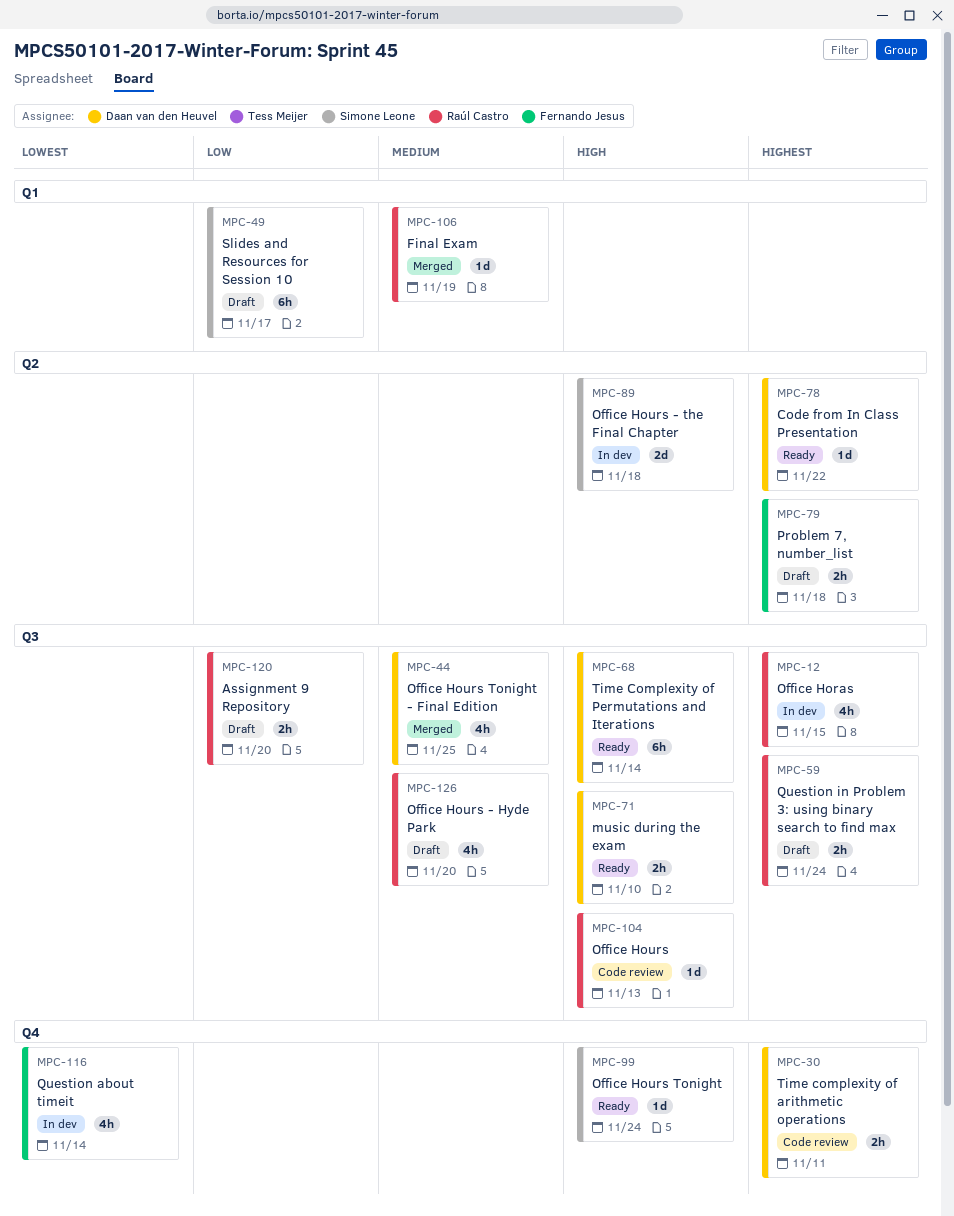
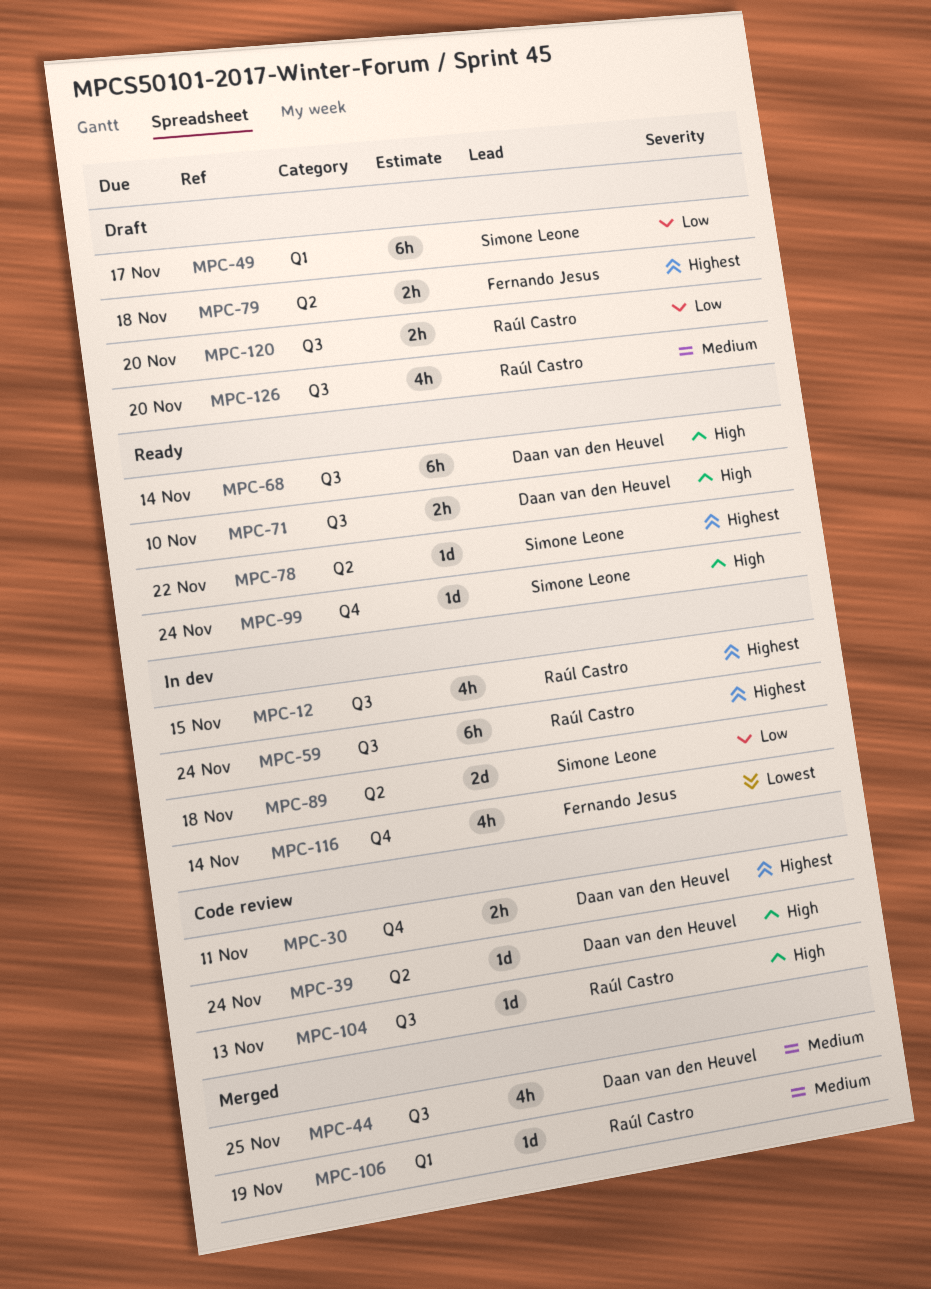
MPC-39: none -> present
MPC-59, status: Draft -> In dev
MPC-59, estimate: 2h -> 6h
MPC-78, owner: Daan van den Heuvel -> Simone Leone
MPC-89, priority: High -> Low

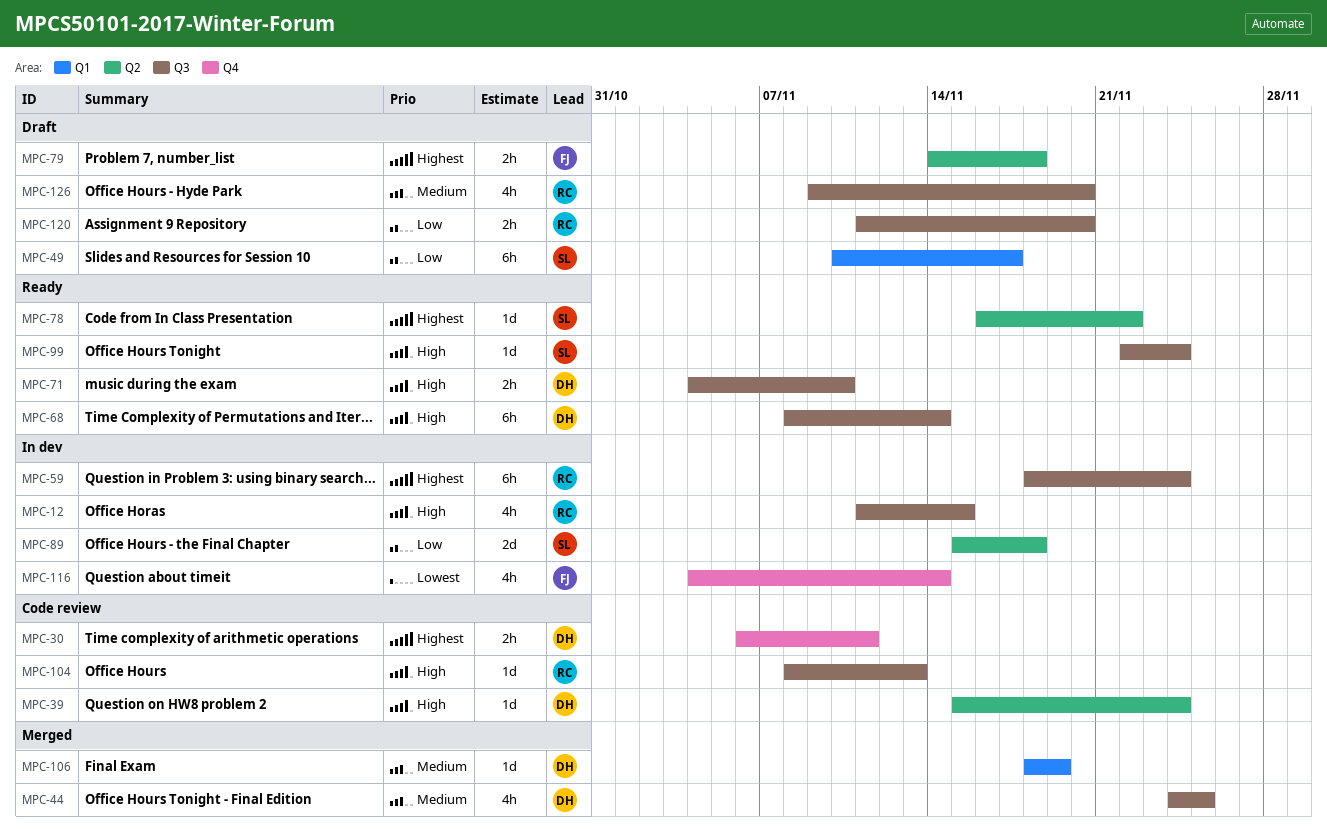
MPC-12, priority: Highest -> High
MPC-99, label: Q4 -> Q3
MPC-106, owner: Raúl Castro -> Daan van den Heuvel

